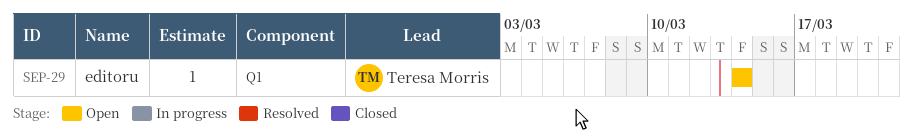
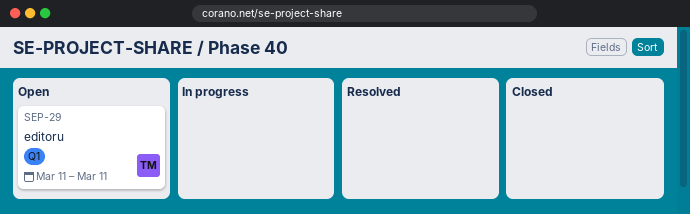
SEP-29, start: Mar 14 -> Mar 11
SEP-29, due: Mar 14 -> Mar 11

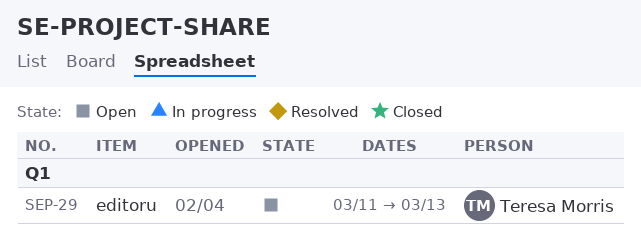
SEP-29, due: Mar 11 -> Mar 13

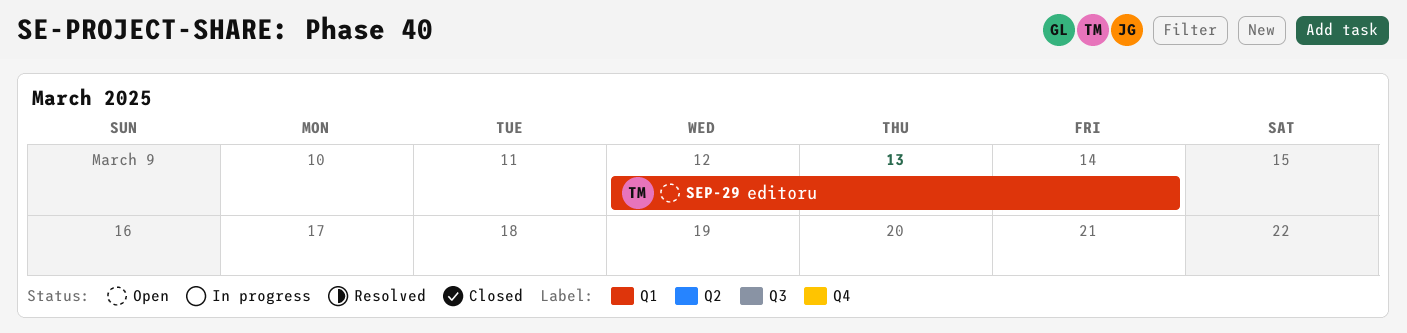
SEP-29, start: Mar 11 -> Mar 12
SEP-29, due: Mar 13 -> Mar 14

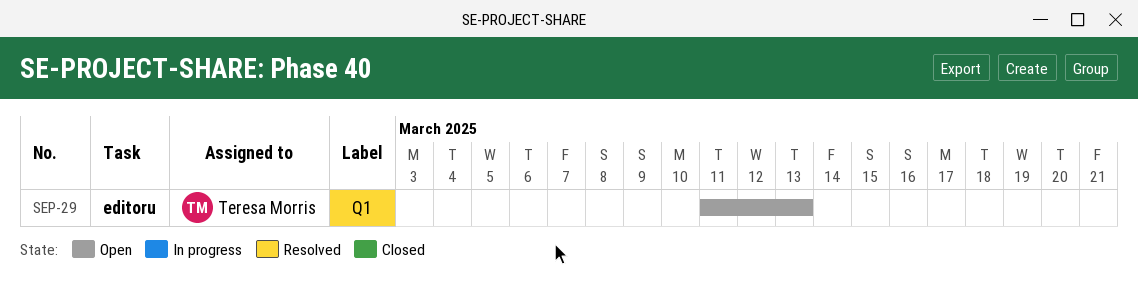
SEP-29, start: Mar 12 -> Mar 11
SEP-29, due: Mar 14 -> Mar 13

